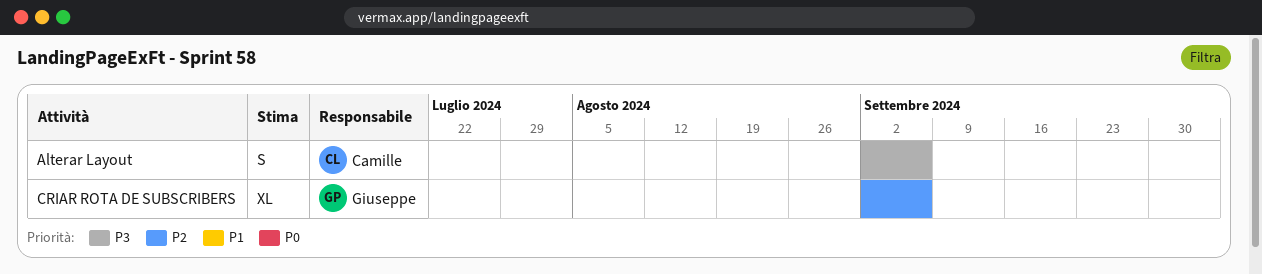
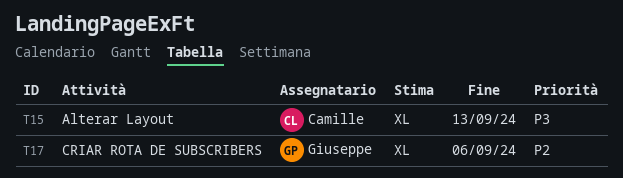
Alterar Layout, estimate: S -> XL
Alterar Layout, due: Sep 6 -> Sep 13

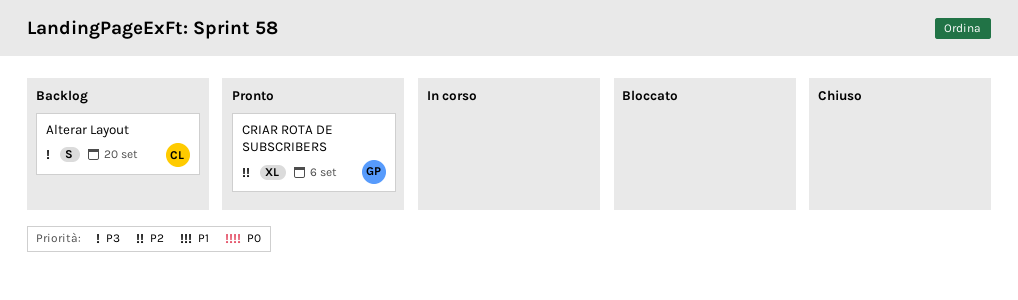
Alterar Layout, estimate: XL -> S
Alterar Layout, due: Sep 13 -> Sep 20

